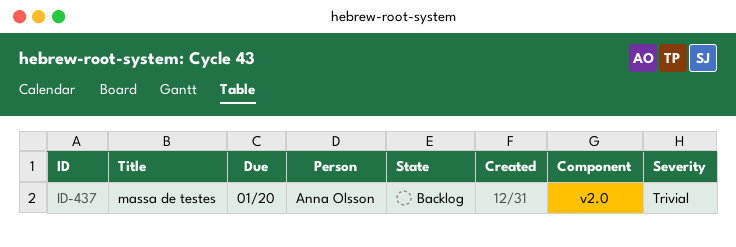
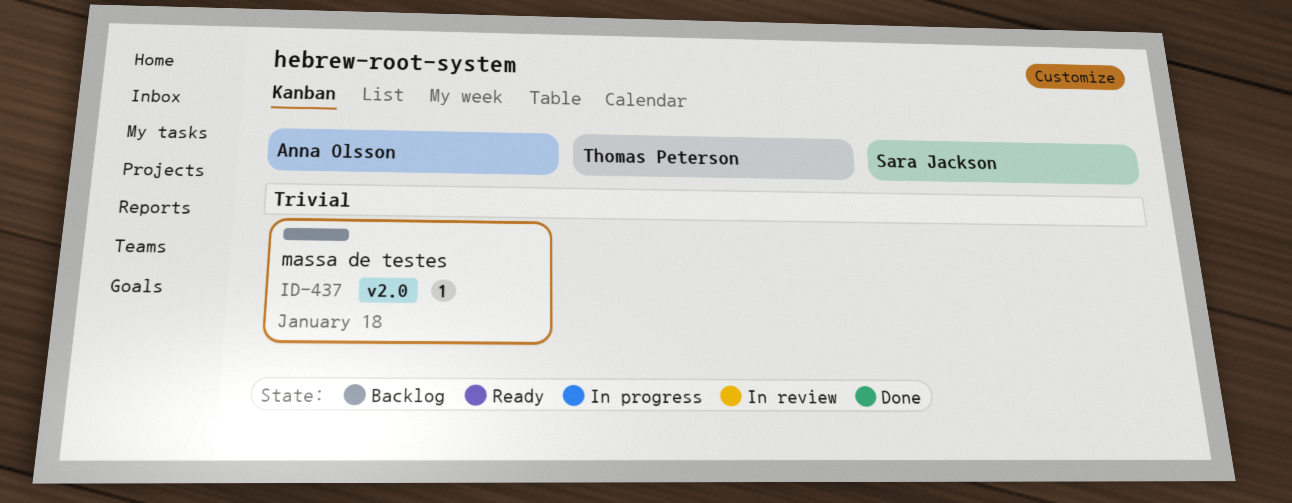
ID-437, due: Jan 20 -> Jan 18

